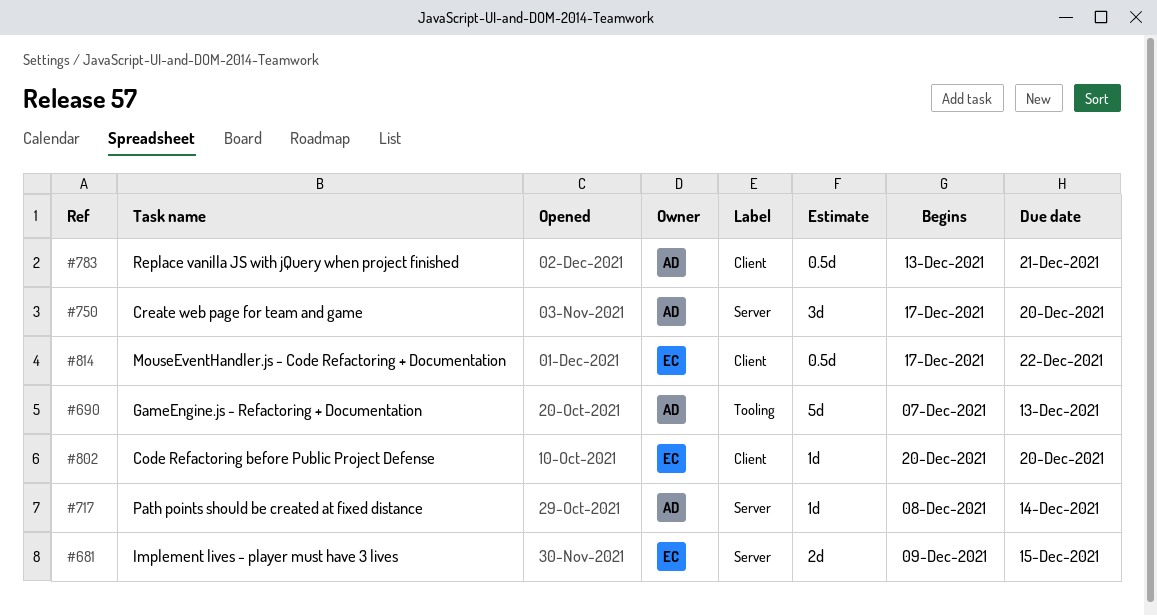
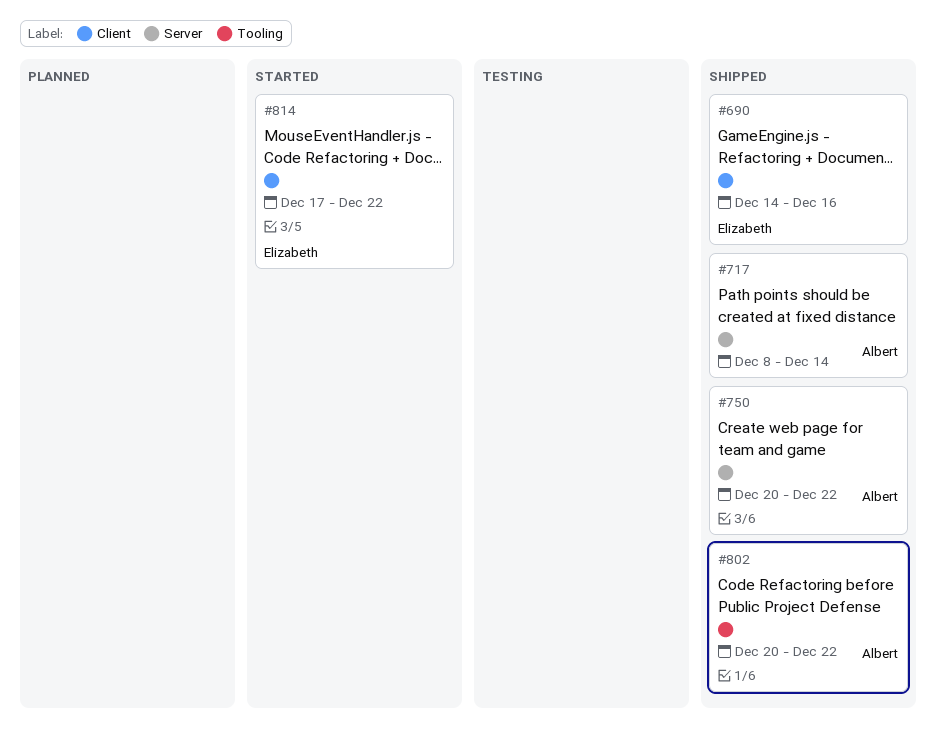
#681: present -> none
#690, owner: Albert -> Elizabeth
#690, label: Tooling -> Client
#690, start: Dec 7 -> Dec 14
#690, due: Dec 13 -> Dec 16
#750, start: Dec 17 -> Dec 20
#750, due: Dec 20 -> Dec 22
#783: present -> none
#802, owner: Elizabeth -> Albert
#802, label: Client -> Tooling
#802, due: Dec 20 -> Dec 22

